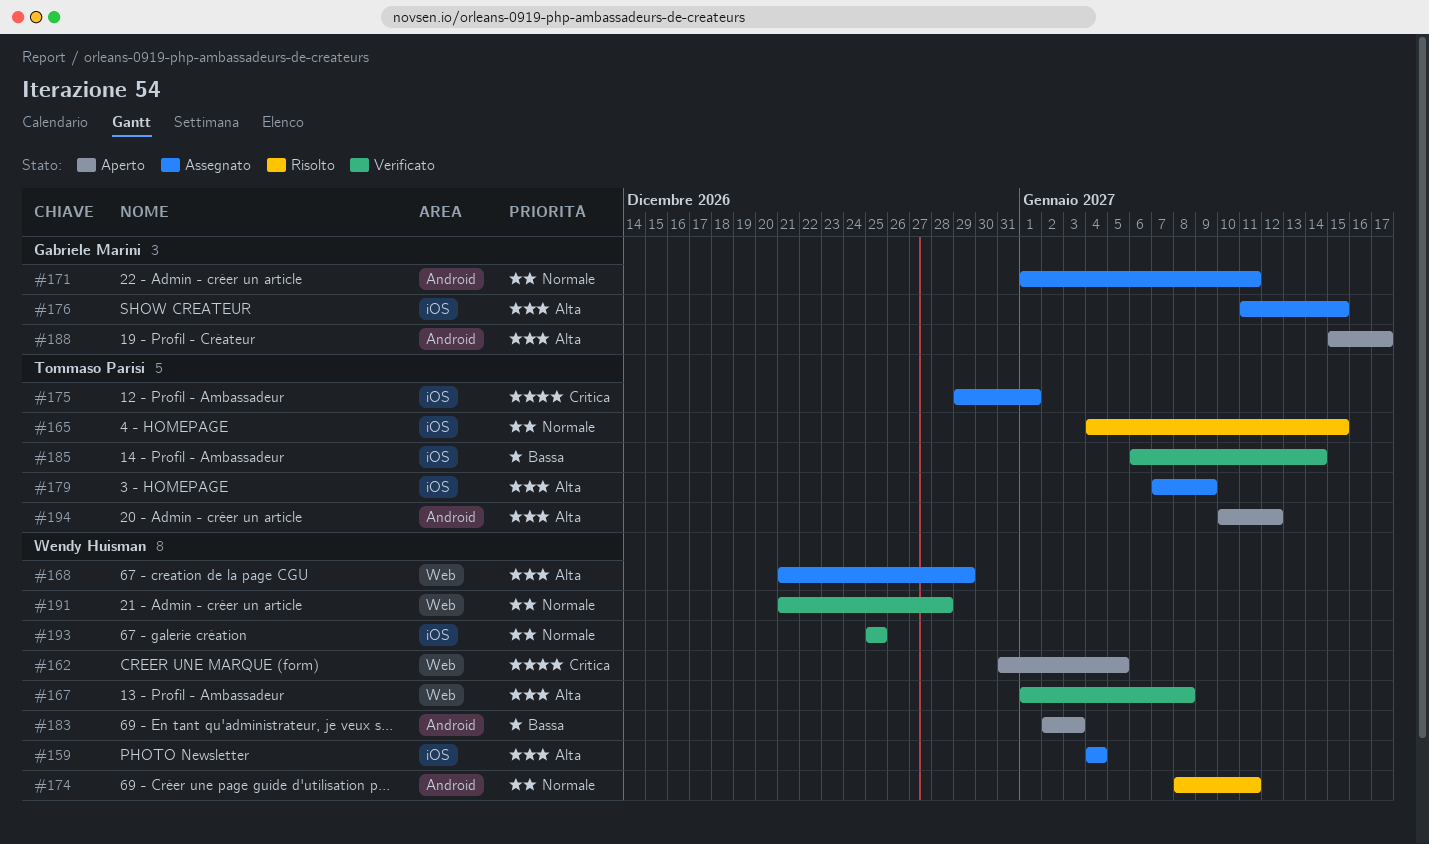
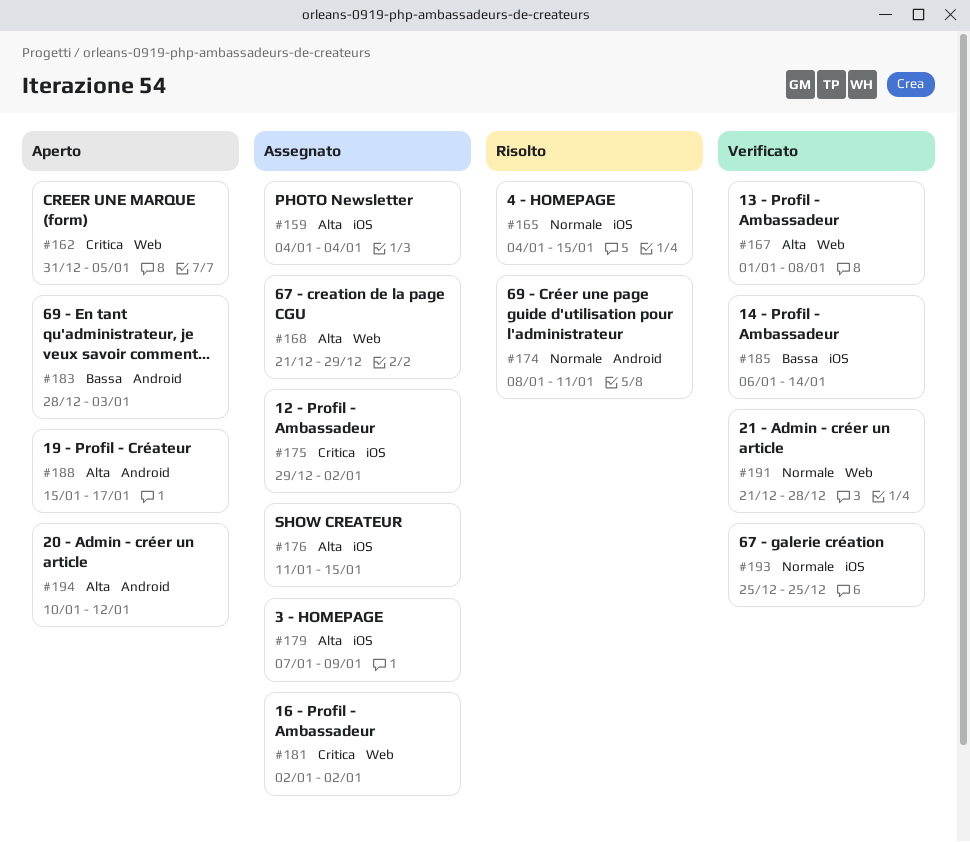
#171: present -> none
#175, due: Jan 1 -> Jan 2
#181: none -> present
#183, start: Jan 2 -> Dec 28

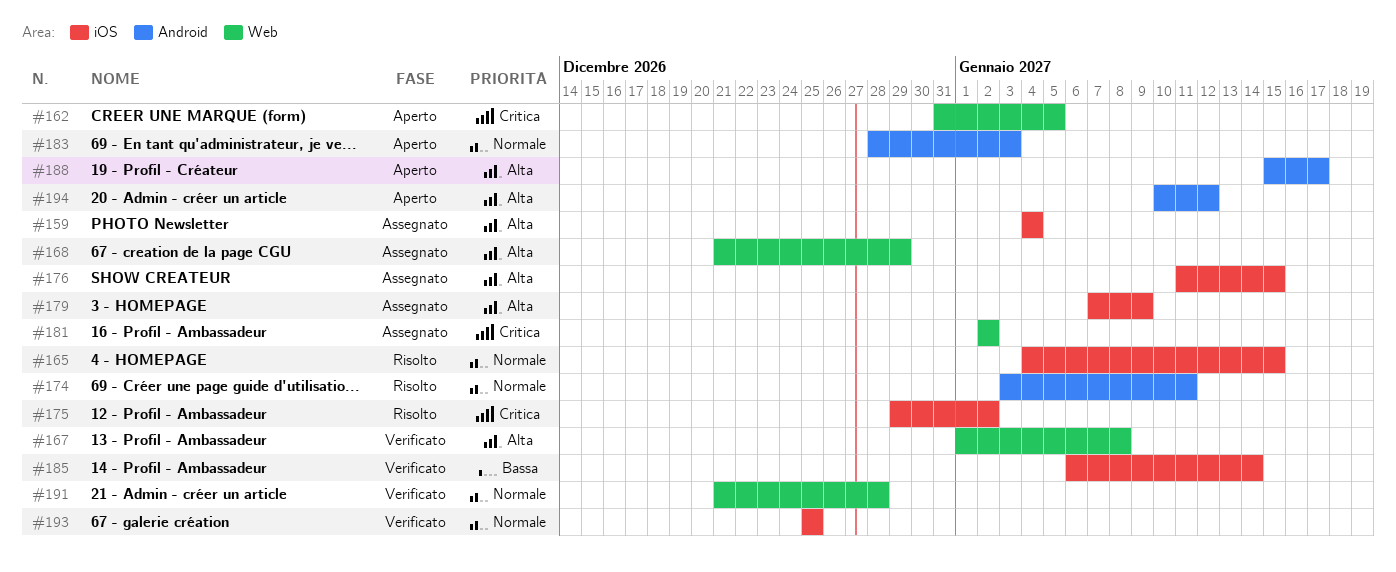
#174, start: Jan 8 -> Jan 3
#175, status: Assegnato -> Risolto
#183, priority: Bassa -> Normale

